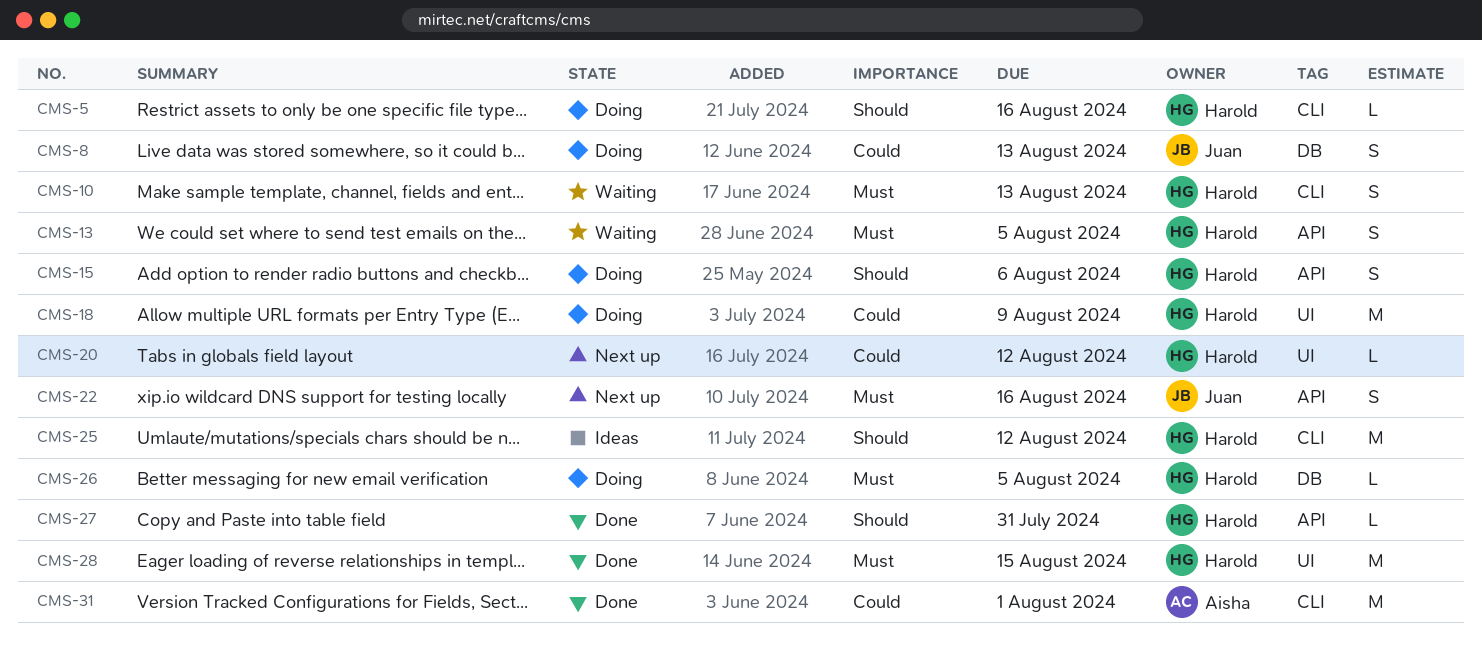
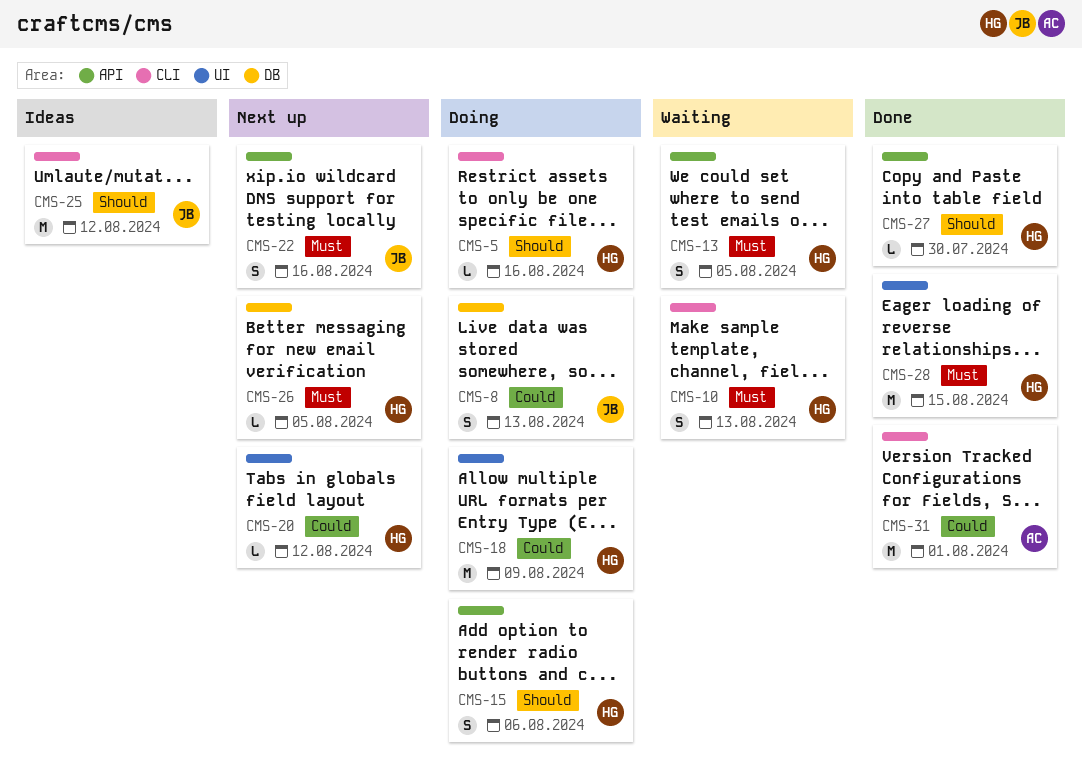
CMS-25, owner: Harold -> Juan
CMS-26, status: Doing -> Next up
CMS-27, due: Jul 31 -> Jul 30

